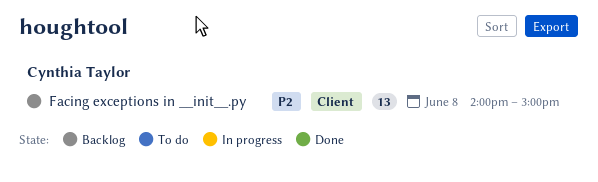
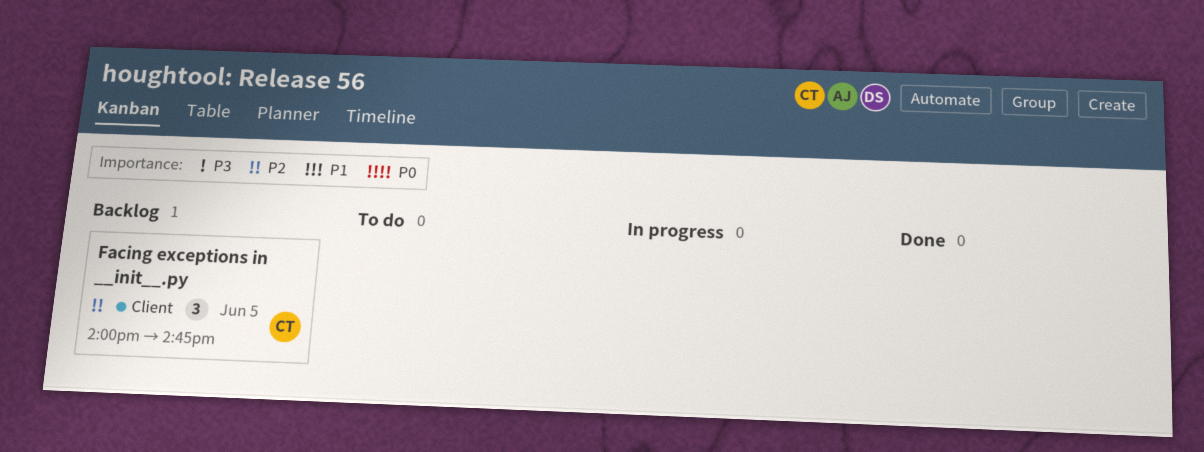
Facing exceptions in __init__.py, estimate: 13 -> 3
Facing exceptions in __init__.py, day: Jun 8 -> Jun 5
Facing exceptions in __init__.py, ends: 15:00 -> 14:45

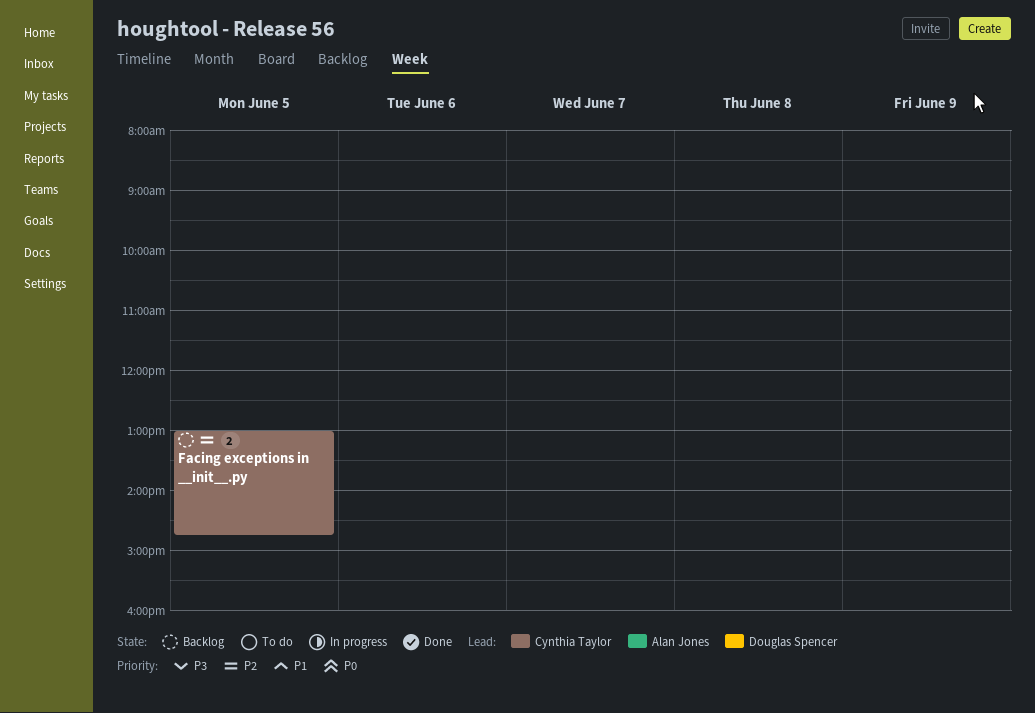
Facing exceptions in __init__.py, estimate: 3 -> 2
Facing exceptions in __init__.py, begins: 14:00 -> 13:00

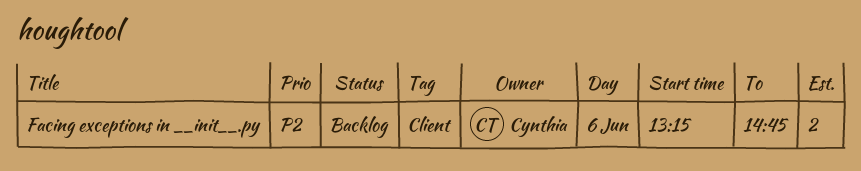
Facing exceptions in __init__.py, day: Jun 5 -> Jun 6
Facing exceptions in __init__.py, begins: 13:00 -> 13:15

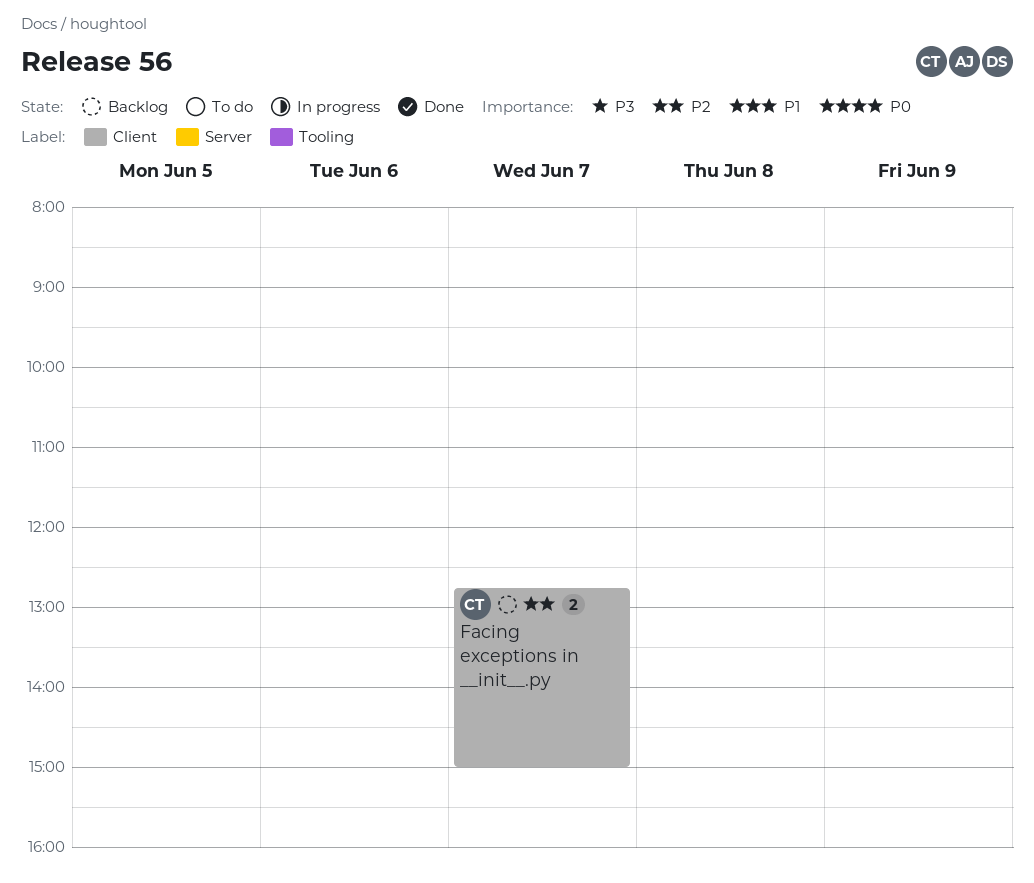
Facing exceptions in __init__.py, day: Jun 6 -> Jun 7
Facing exceptions in __init__.py, begins: 13:15 -> 12:45
Facing exceptions in __init__.py, ends: 14:45 -> 15:00

